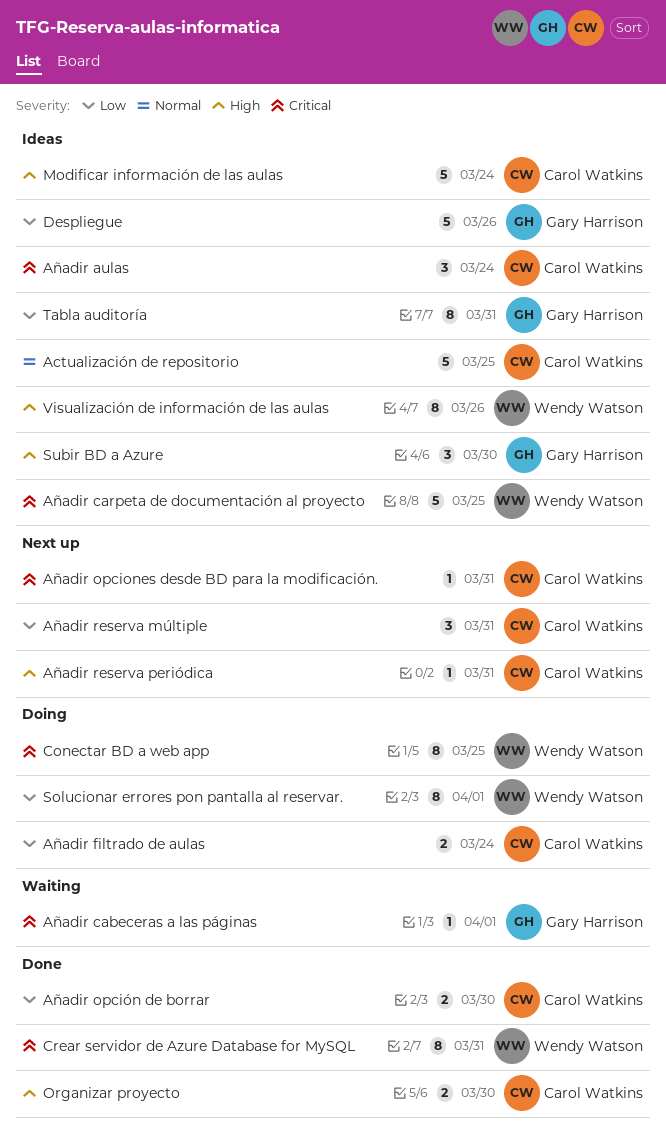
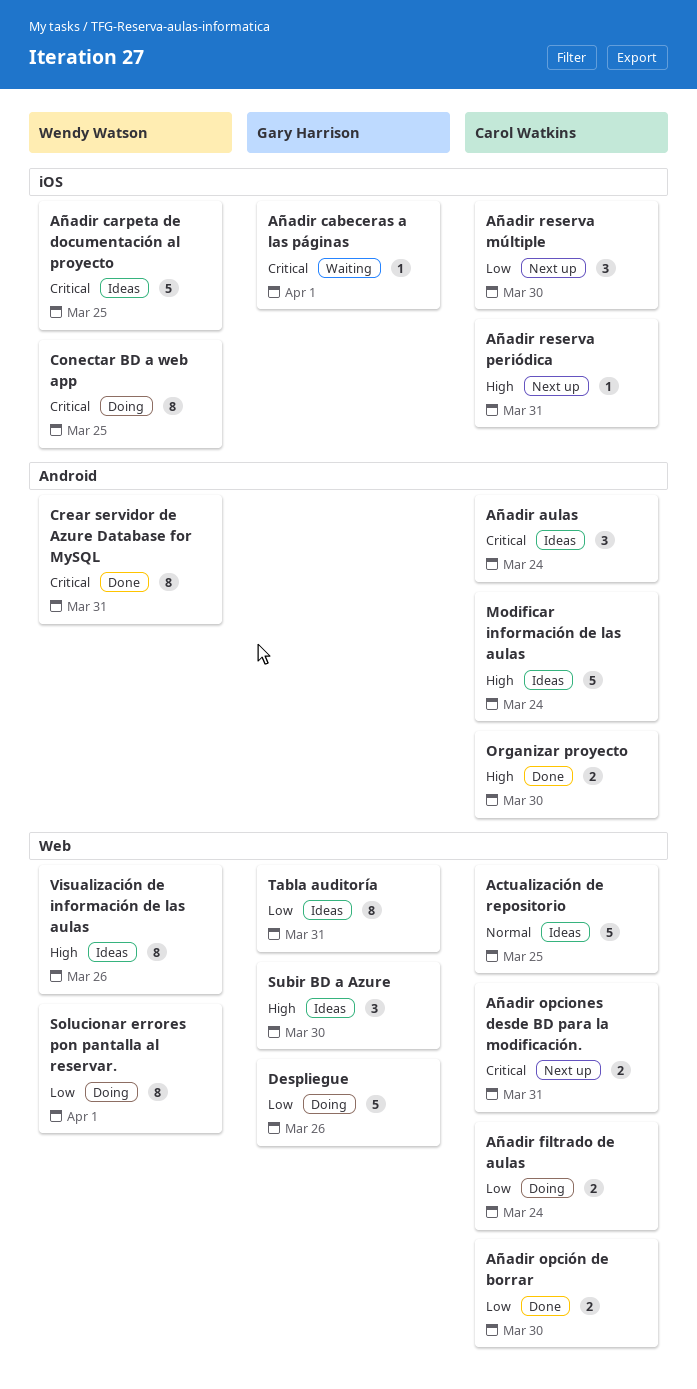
Añadir opciones desde BD para la modificación., estimate: 1 -> 2
Añadir reserva múltiple, due: Mar 31 -> Mar 30
Despliegue, status: Ideas -> Doing

